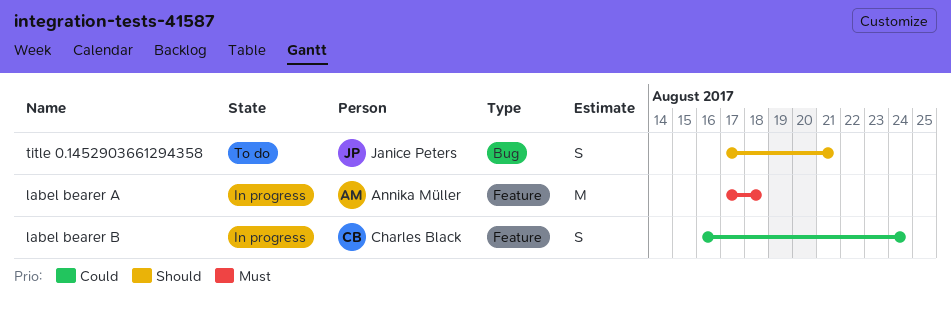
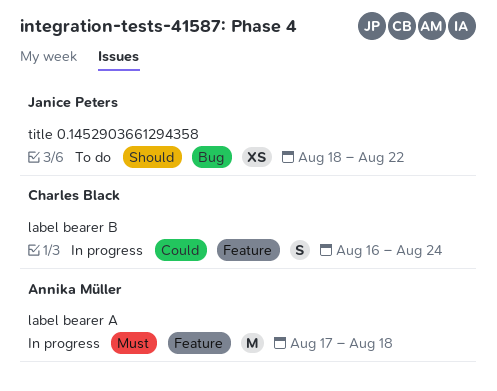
title 0.1452903661294358, estimate: S -> XS
title 0.1452903661294358, start: Aug 17 -> Aug 18
title 0.1452903661294358, due: Aug 21 -> Aug 22

